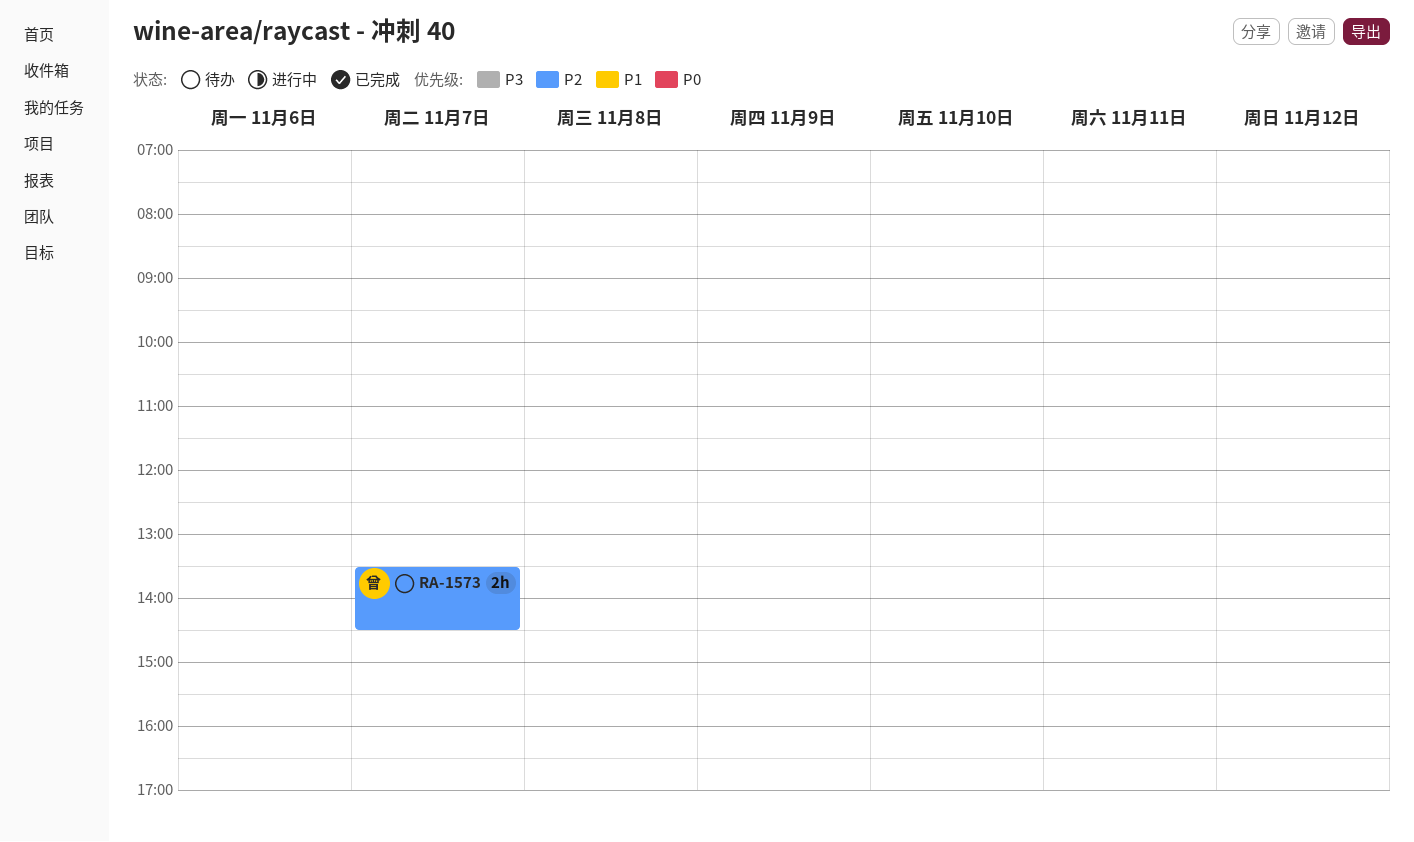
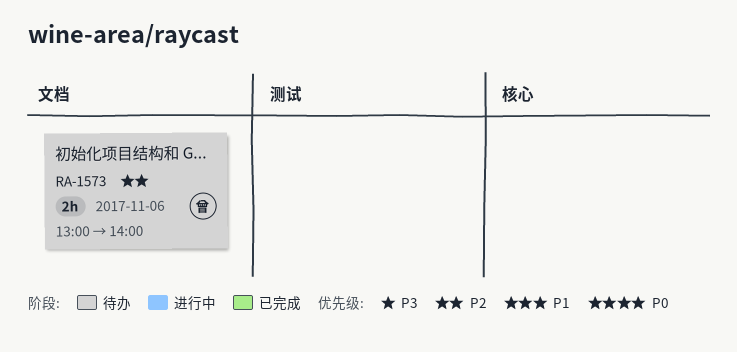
RA-1573, day: Nov 7 -> Nov 6
RA-1573, begins: 13:30 -> 13:00
RA-1573, ends: 14:30 -> 14:00

